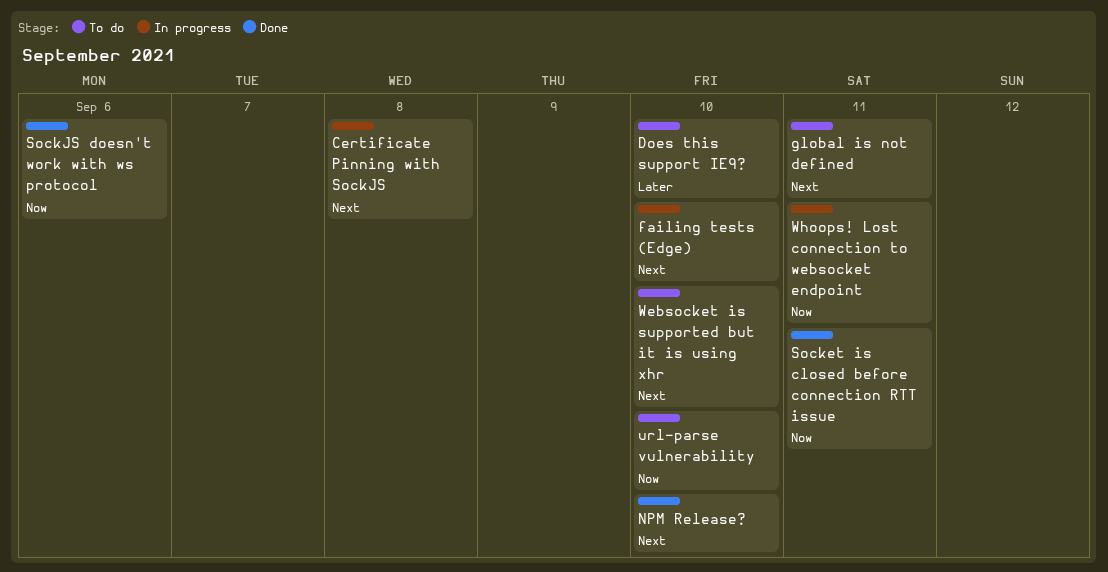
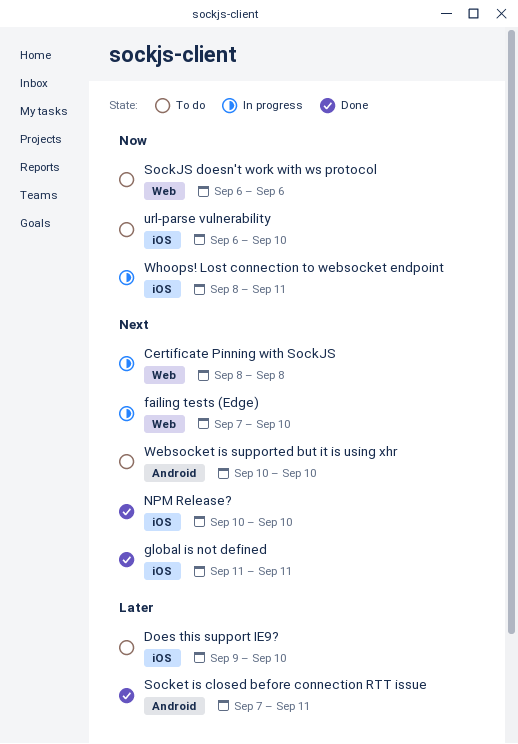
global is not defined, status: To do -> Done
Socket is closed before connection RTT issue, priority: Now -> Later
SockJS doesn't work with ws protocol, status: Done -> To do

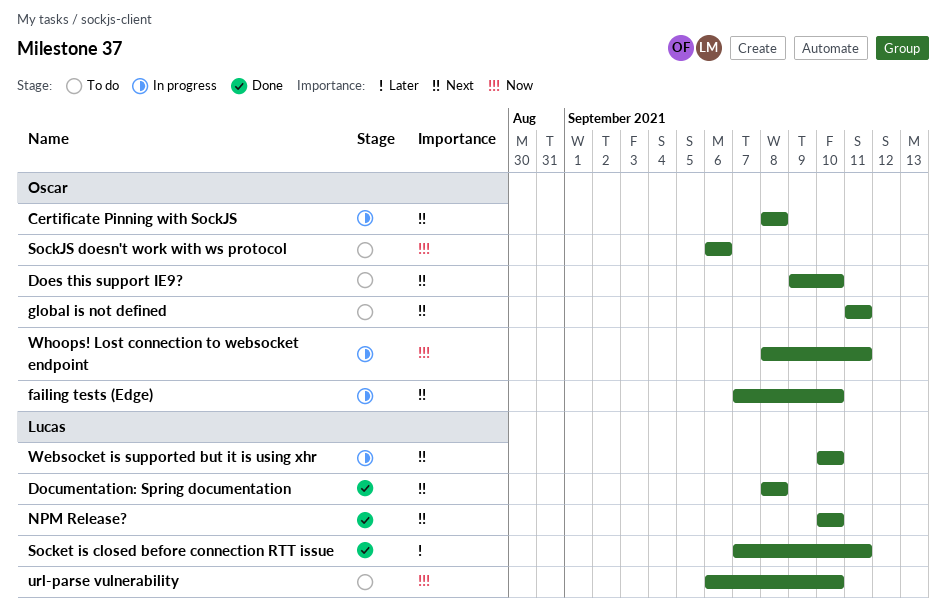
Documentation: Spring documentation: none -> present
Does this support IE9?, priority: Later -> Next
global is not defined, status: Done -> To do
Websocket is supported but it is using xhr, status: To do -> In progress

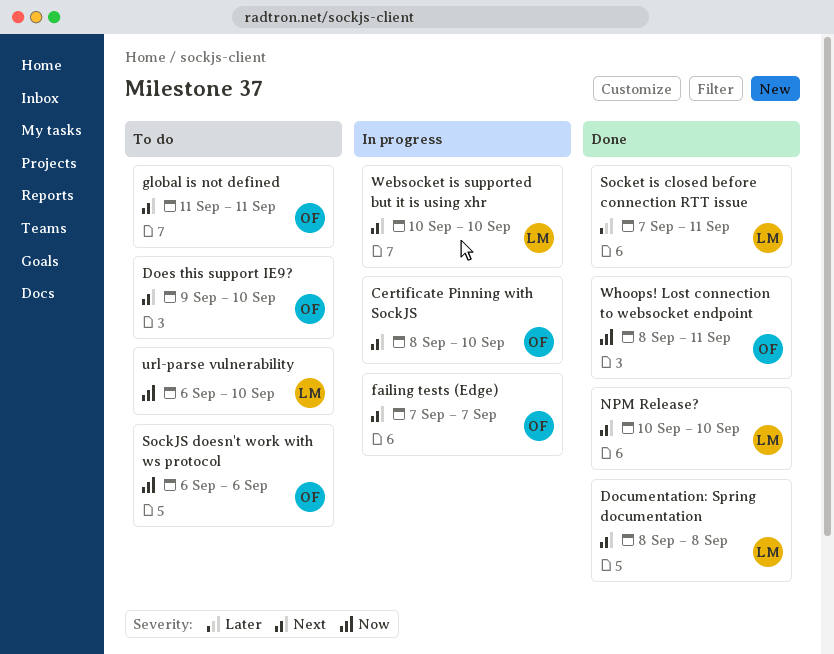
Certificate Pinning with SockJS, due: Sep 8 -> Sep 10
failing tests (Edge), due: Sep 10 -> Sep 7
Whoops! Lost connection to websocket endpoint, status: In progress -> Done

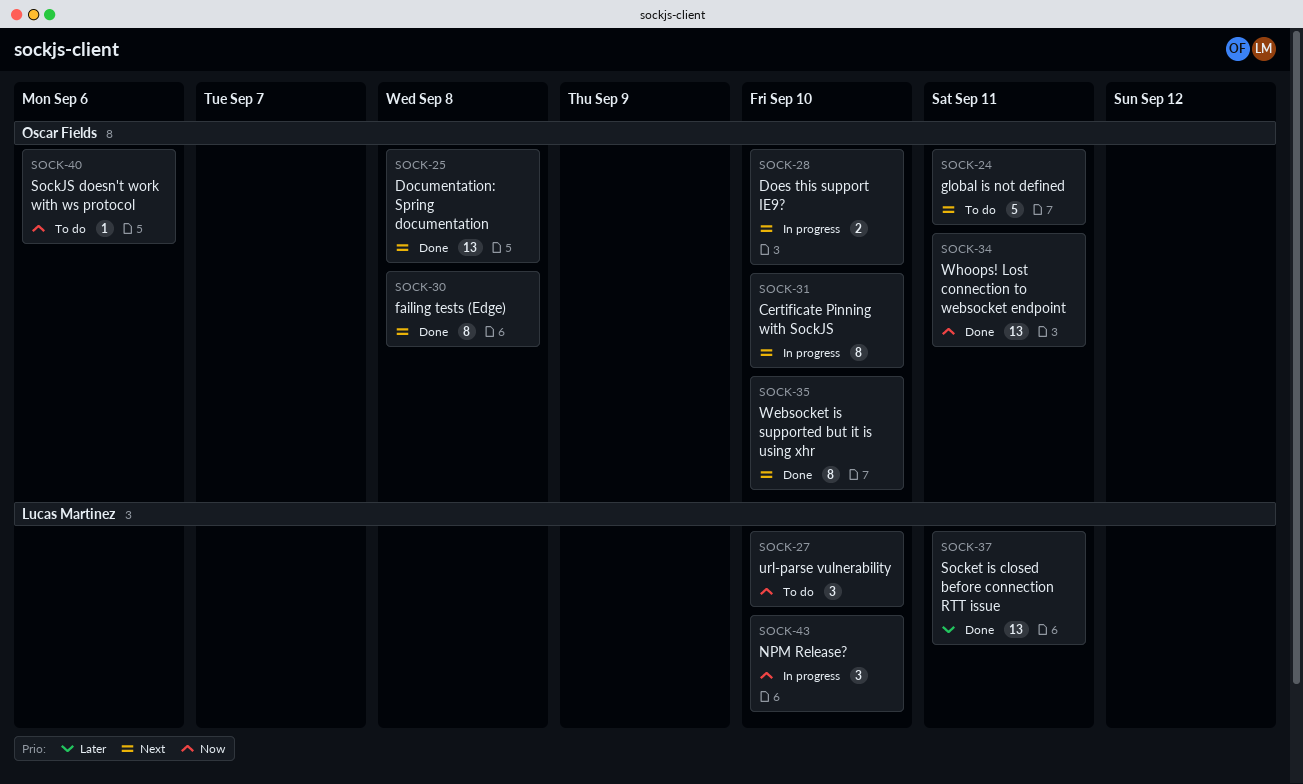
Documentation: Spring documentation, owner: Lucas Martinez -> Oscar Fields
Does this support IE9?, status: To do -> In progress
failing tests (Edge), status: In progress -> Done
failing tests (Edge), due: Sep 7 -> Sep 8
NPM Release?, status: Done -> In progress
NPM Release?, priority: Next -> Now
Websocket is supported but it is using xhr, status: In progress -> Done
Websocket is supported but it is using xhr, owner: Lucas Martinez -> Oscar Fields

